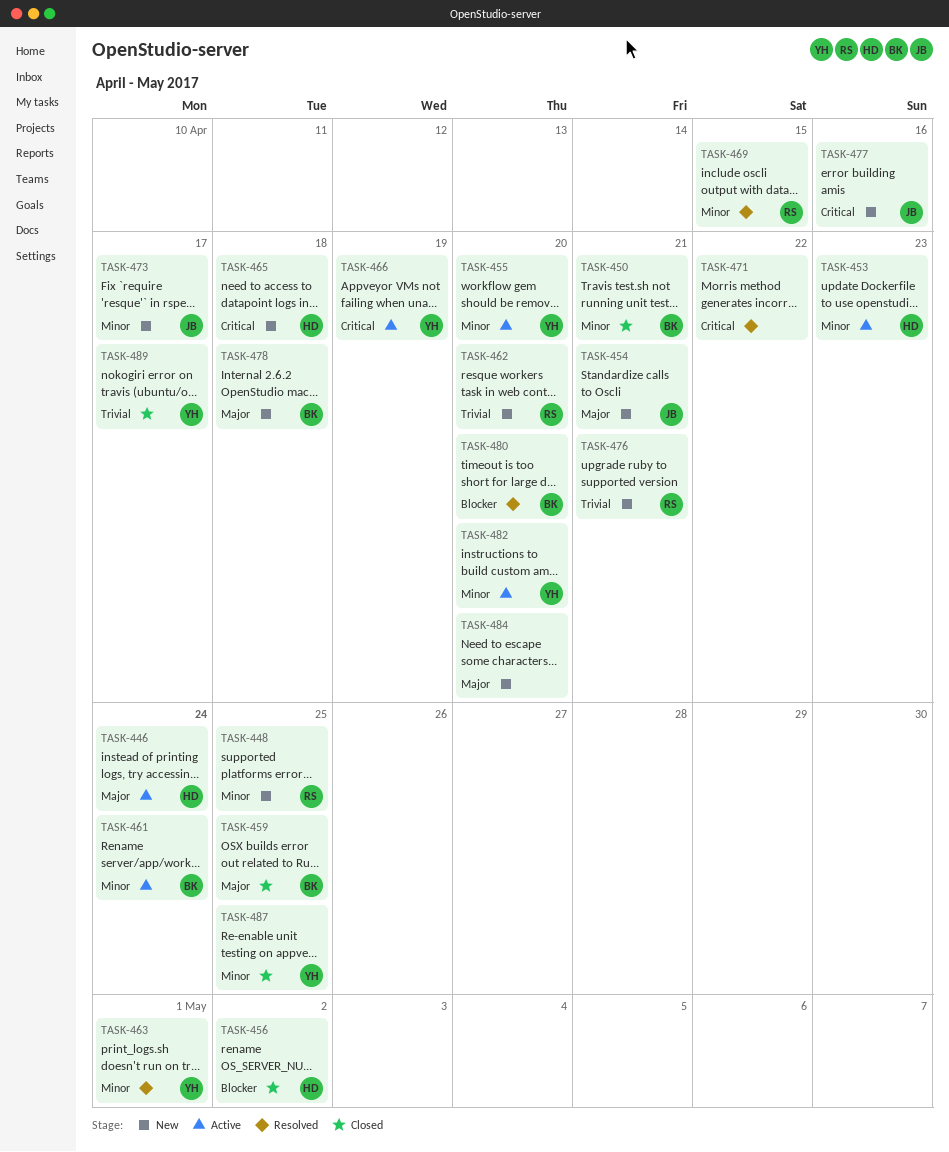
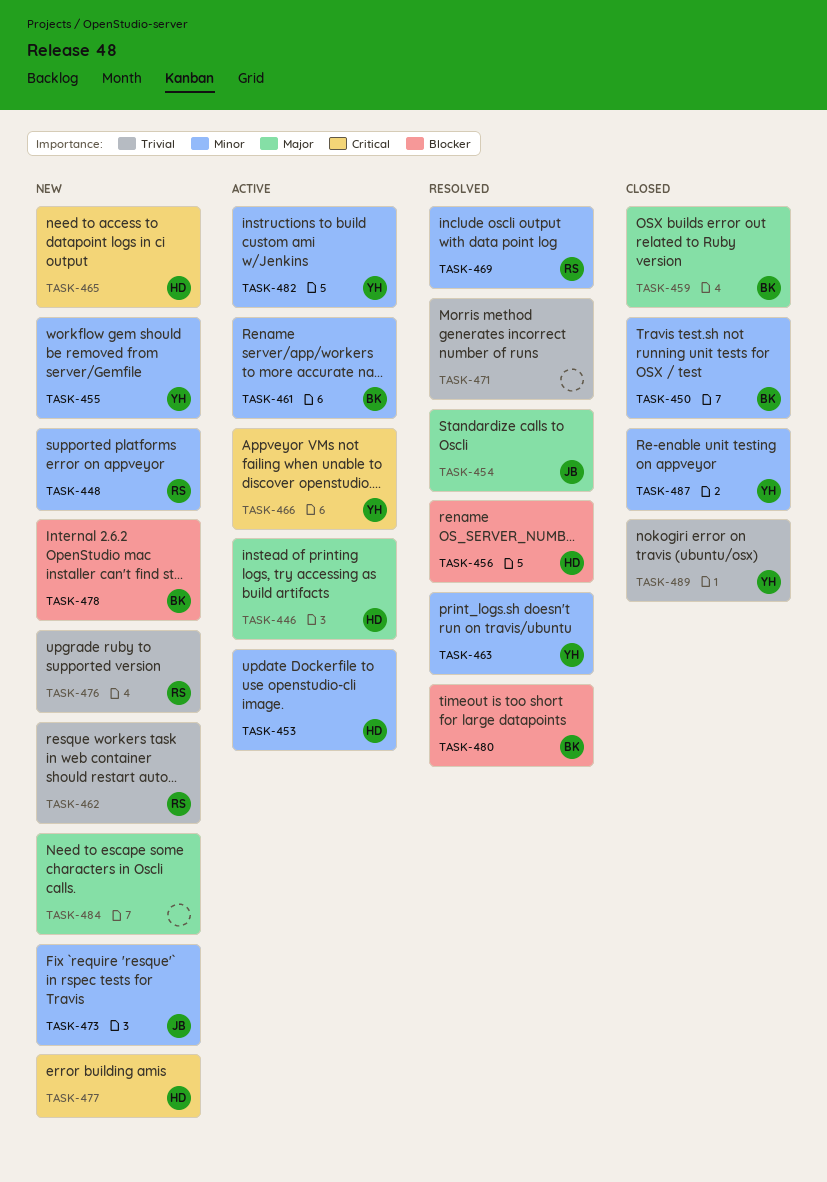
TASK-454, status: New -> Resolved
TASK-455, status: Active -> New
TASK-456, status: Closed -> Resolved
TASK-471, priority: Critical -> Trivial
TASK-477, owner: JB -> HD
TASK-478, priority: Major -> Blocker

